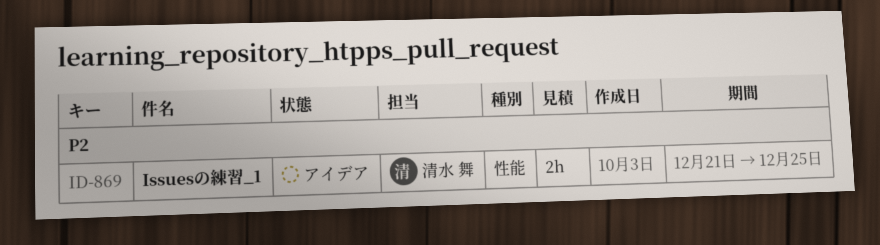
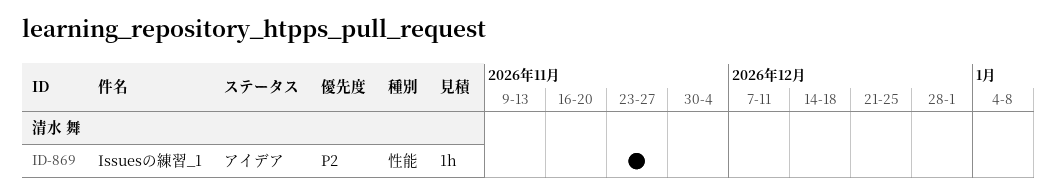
ID-869, estimate: 2h -> 1h
ID-869, start: Dec 21 -> Nov 23
ID-869, due: Dec 25 -> Nov 27

